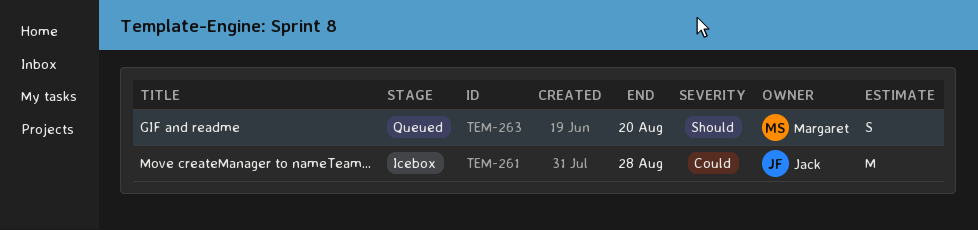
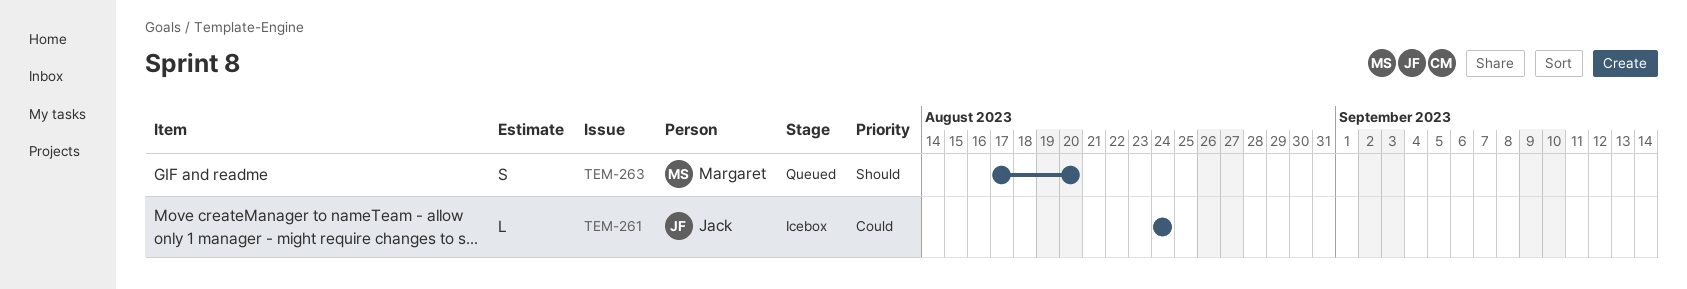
TEM-261, estimate: M -> L
TEM-261, due: Aug 28 -> Aug 24

